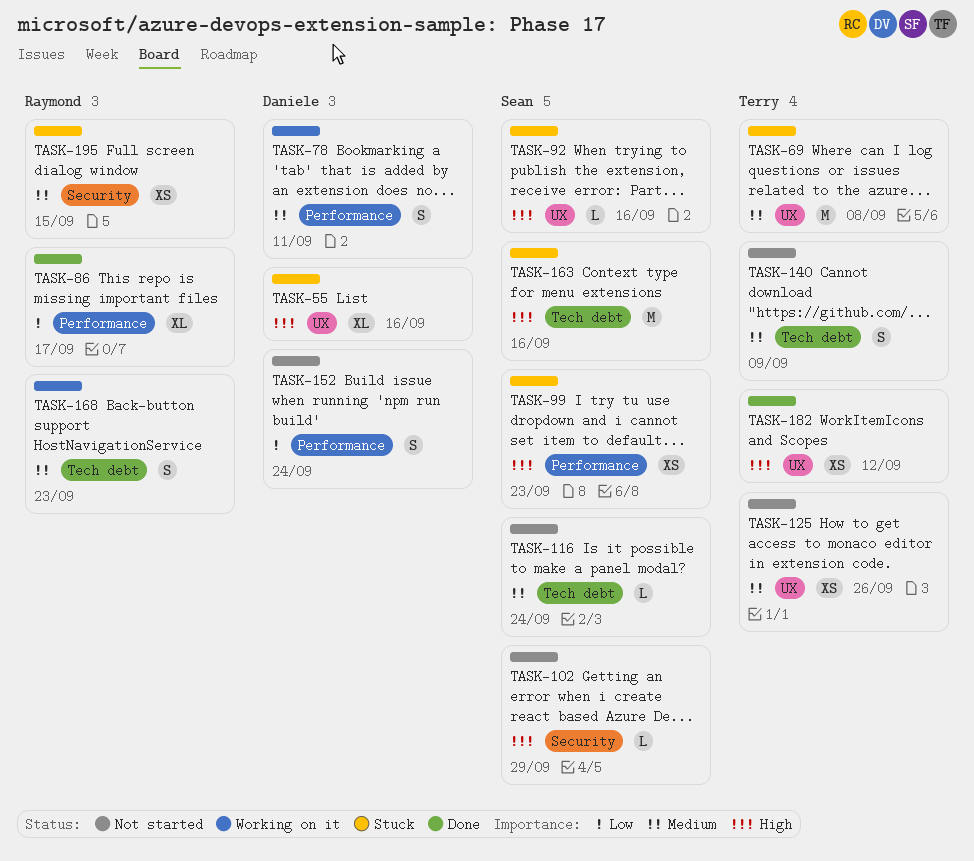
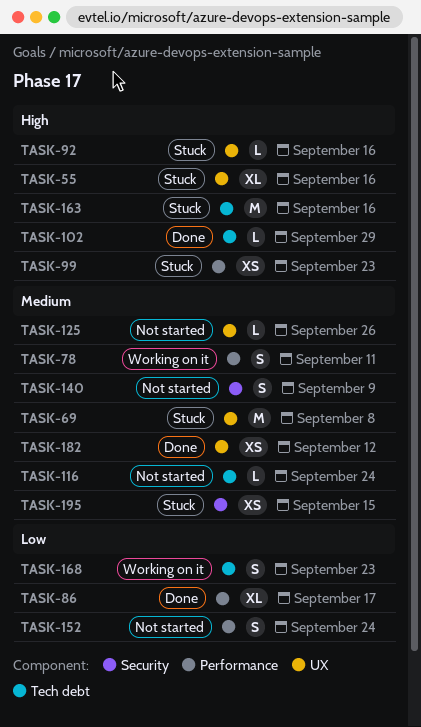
TASK-102, status: Not started -> Done
TASK-102, label: Security -> Tech debt
TASK-125, estimate: XS -> L
TASK-140, label: Tech debt -> Security
TASK-168, priority: Medium -> Low
TASK-182, priority: High -> Medium

